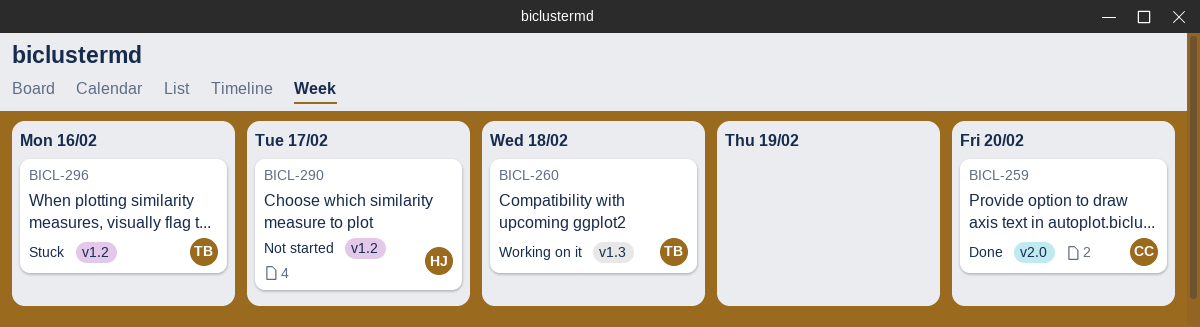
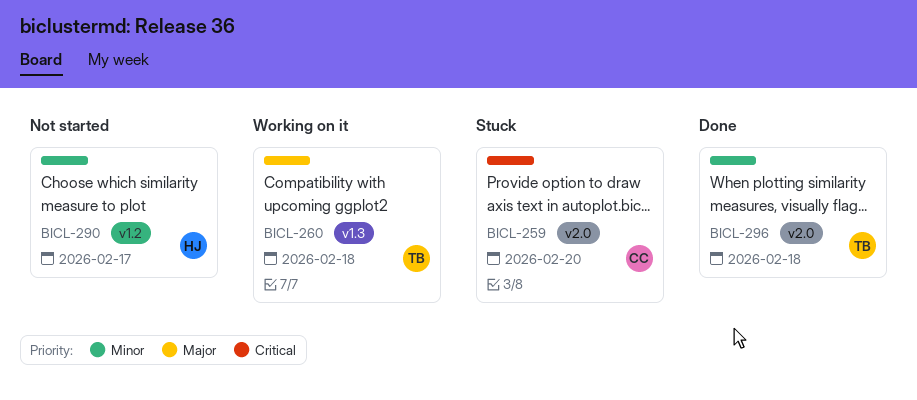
BICL-259, status: Done -> Stuck
BICL-296, status: Stuck -> Done
BICL-296, label: v1.2 -> v2.0
BICL-296, due: Feb 16 -> Feb 18

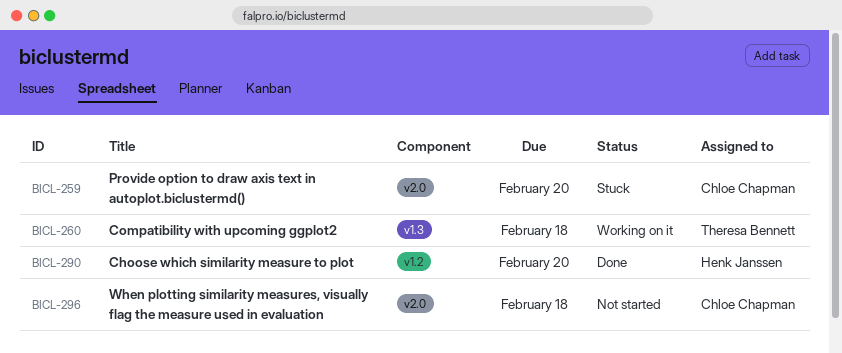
BICL-290, status: Not started -> Done
BICL-290, due: Feb 17 -> Feb 20
BICL-296, status: Done -> Not started
BICL-296, owner: Theresa Bennett -> Chloe Chapman

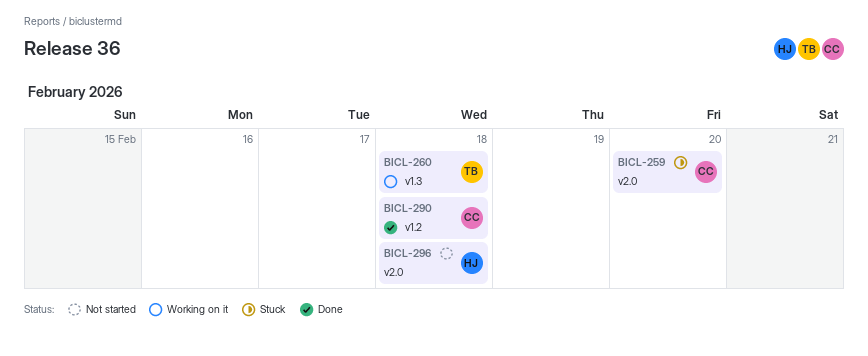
BICL-290, owner: Henk Janssen -> Chloe Chapman
BICL-290, due: Feb 20 -> Feb 18
BICL-296, owner: Chloe Chapman -> Henk Janssen

